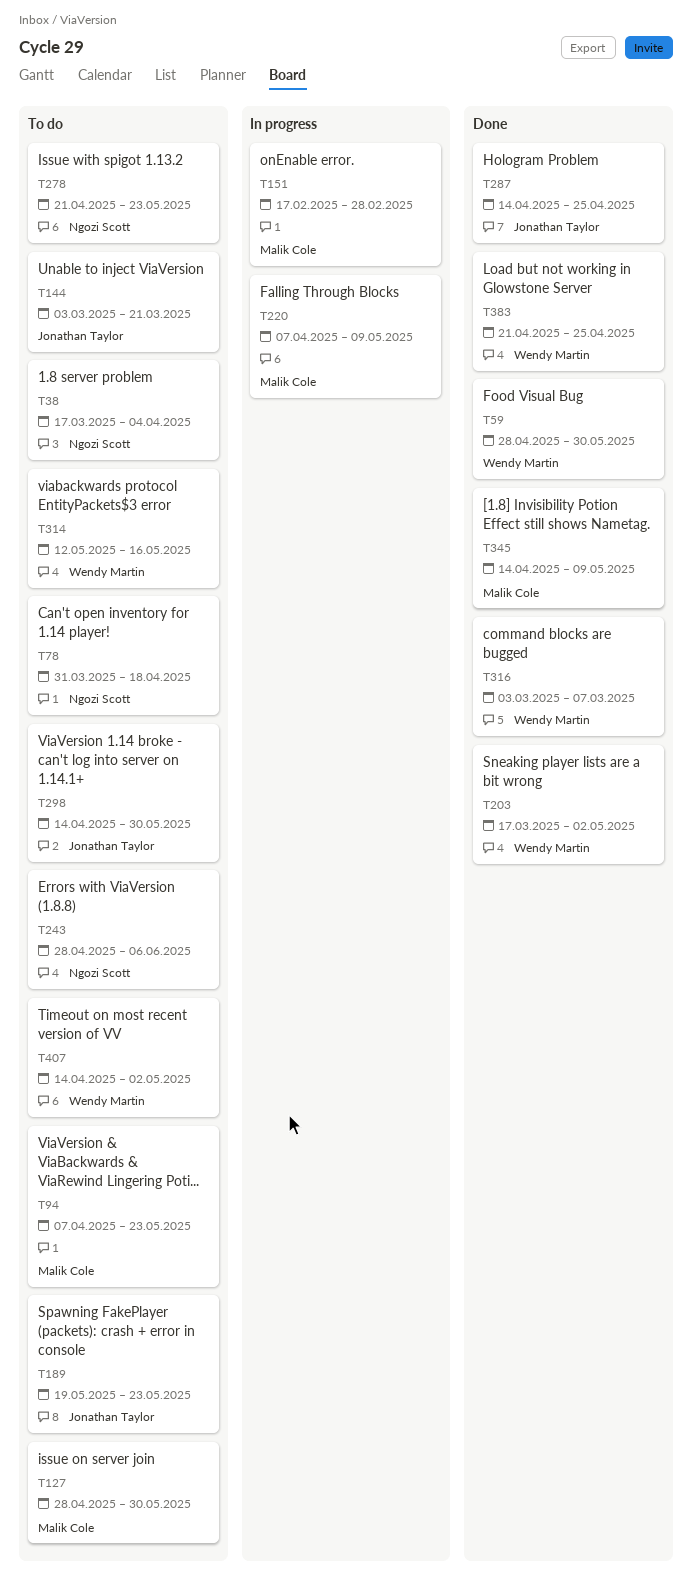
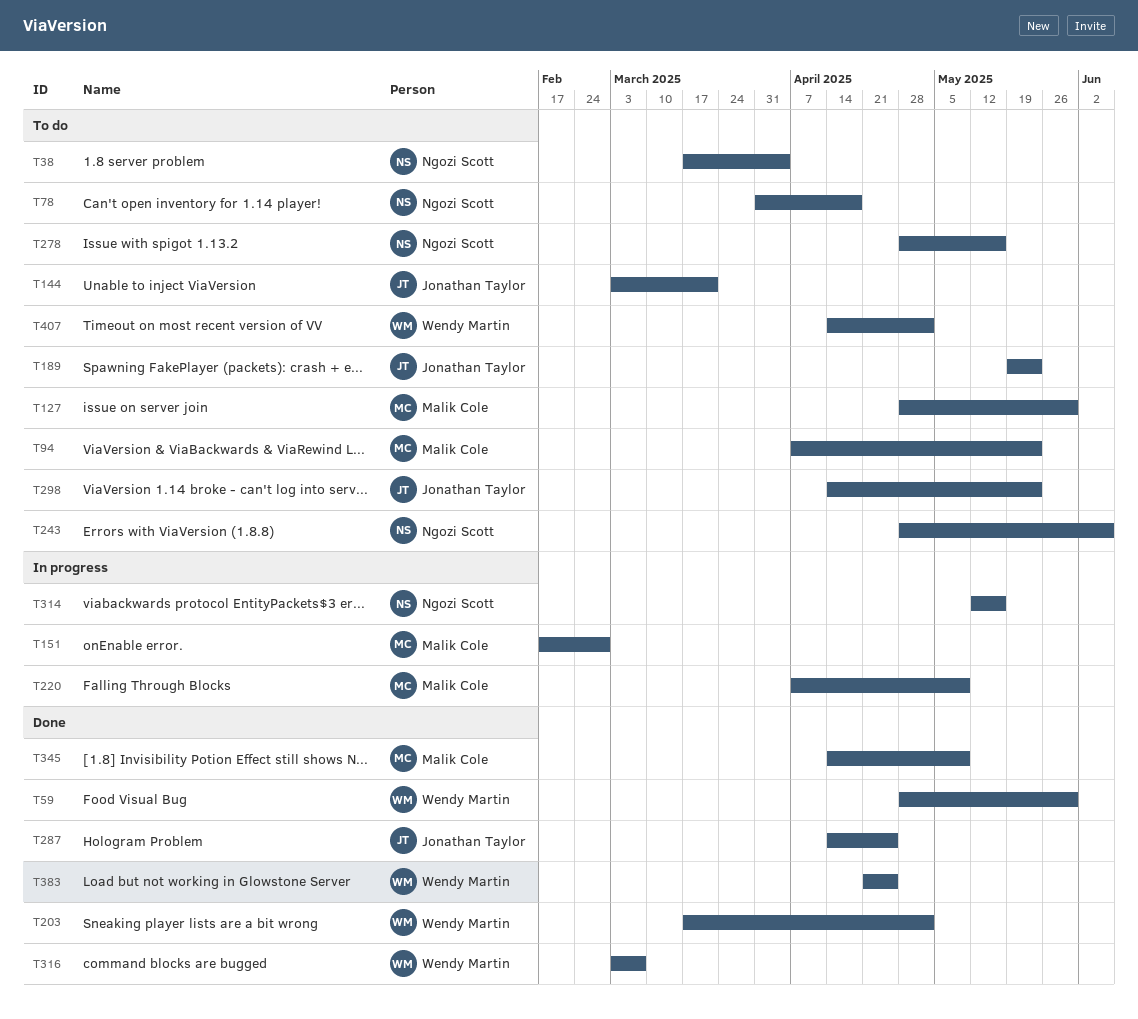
T278, start: Apr 21 -> Apr 28
T278, due: May 23 -> May 16
T298, due: May 30 -> May 23
T314, status: To do -> In progress
T314, owner: Wendy Martin -> Ngozi Scott

